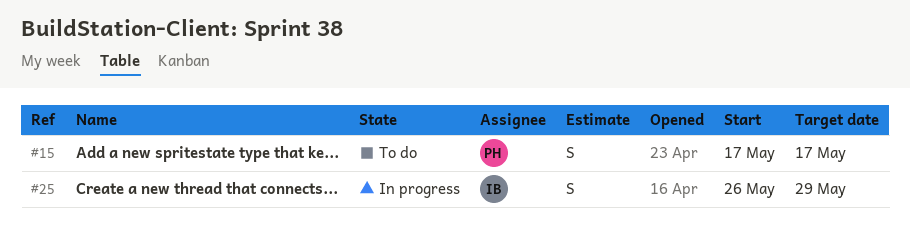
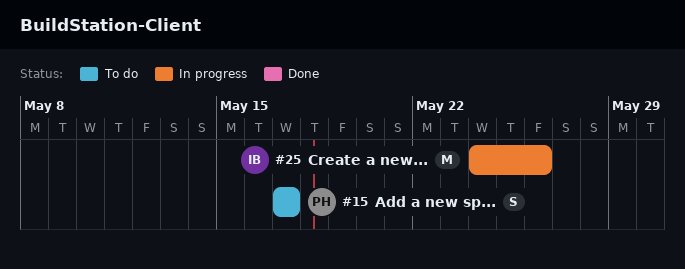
#25, estimate: S -> M
#25, start: May 26 -> May 24
#25, due: May 29 -> May 26

